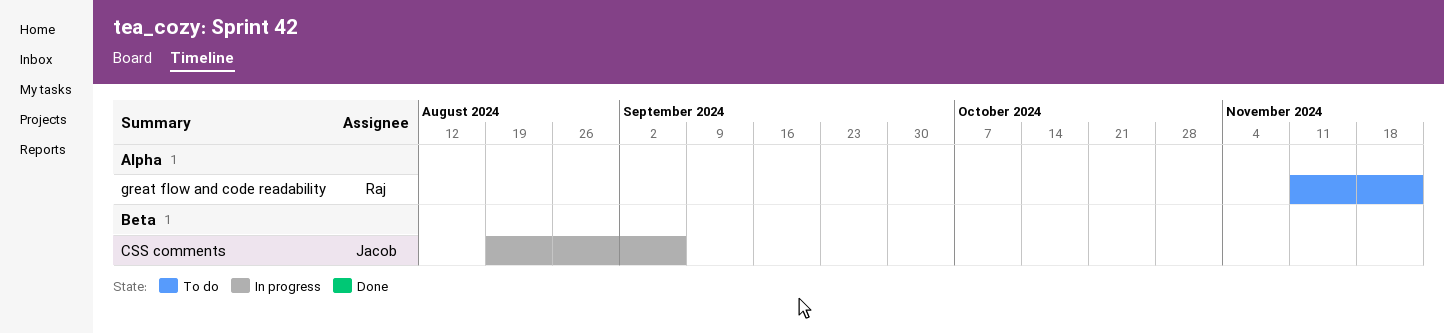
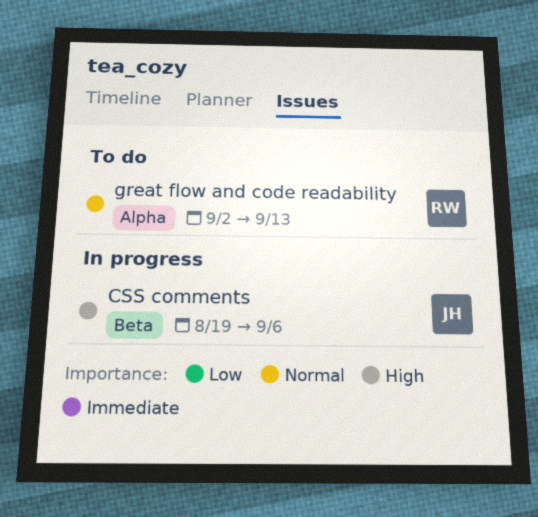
great flow and code readability, start: Nov 11 -> Sep 2
great flow and code readability, due: Nov 22 -> Sep 13

